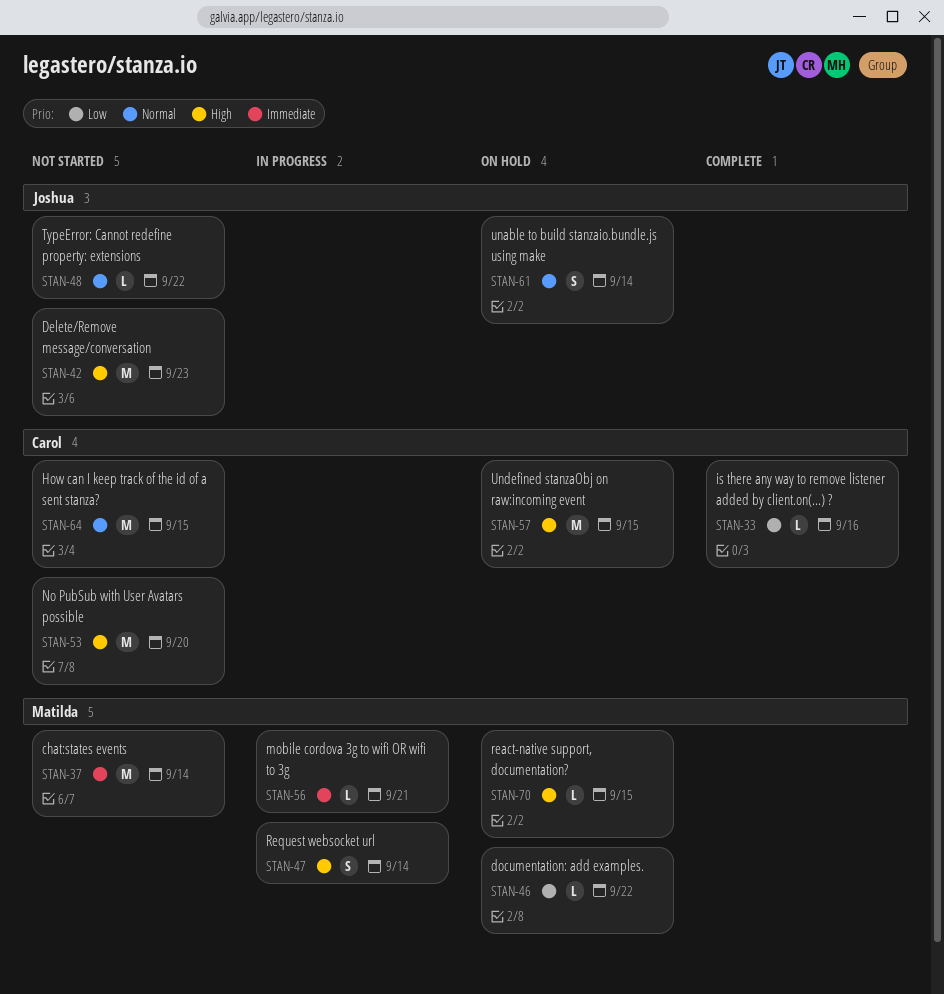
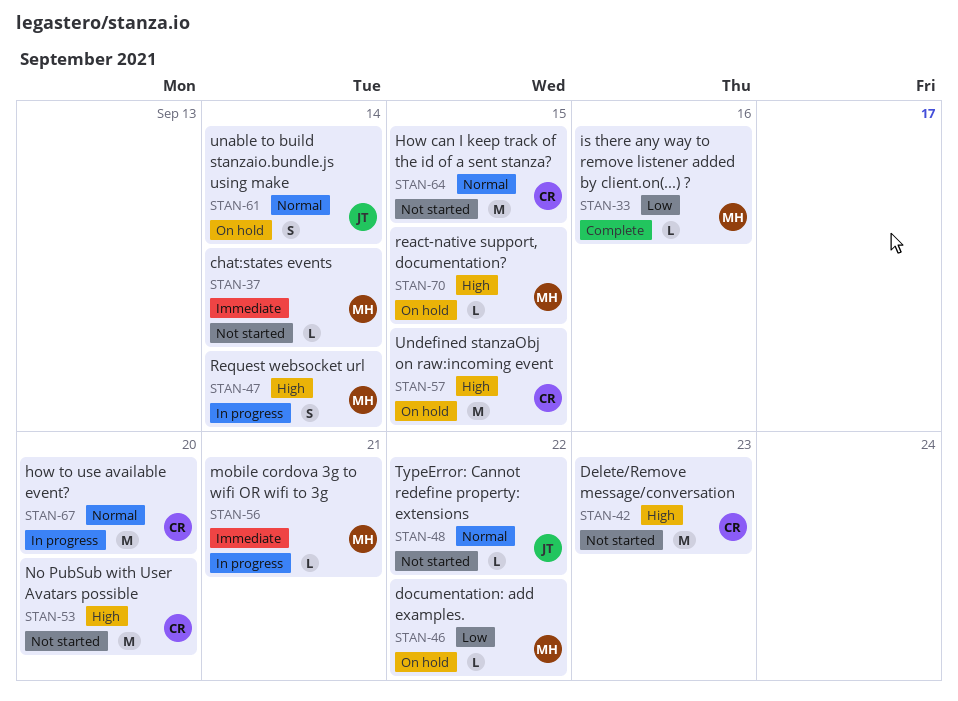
STAN-33, owner: Carol -> Matilda
STAN-37, estimate: M -> L
STAN-42, owner: Joshua -> Carol
STAN-67: none -> present

